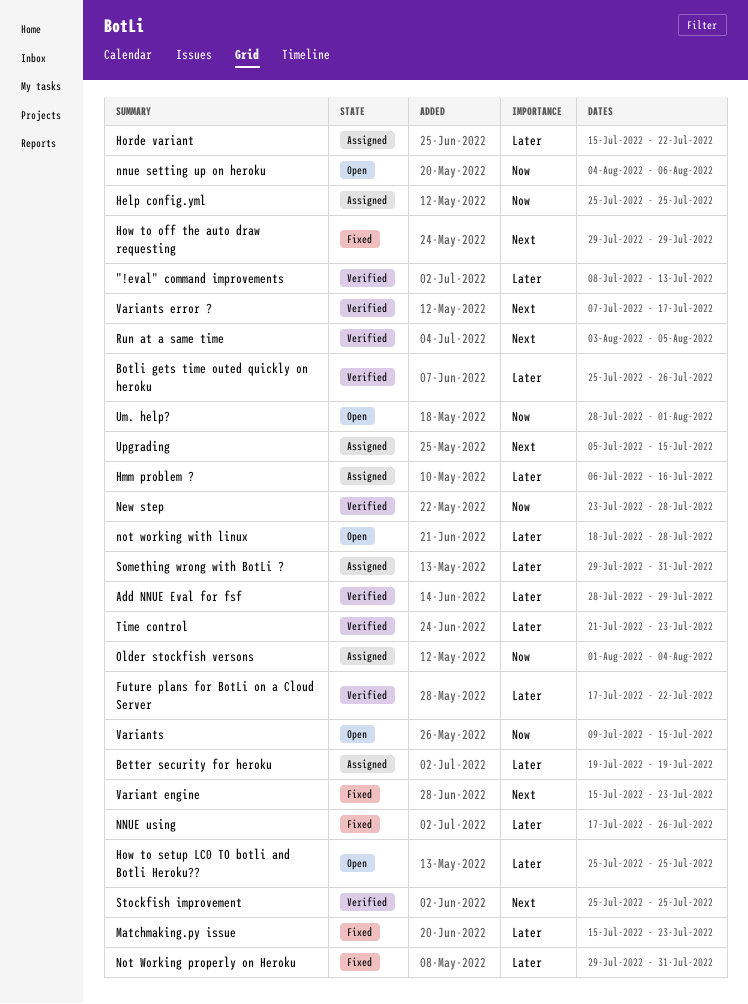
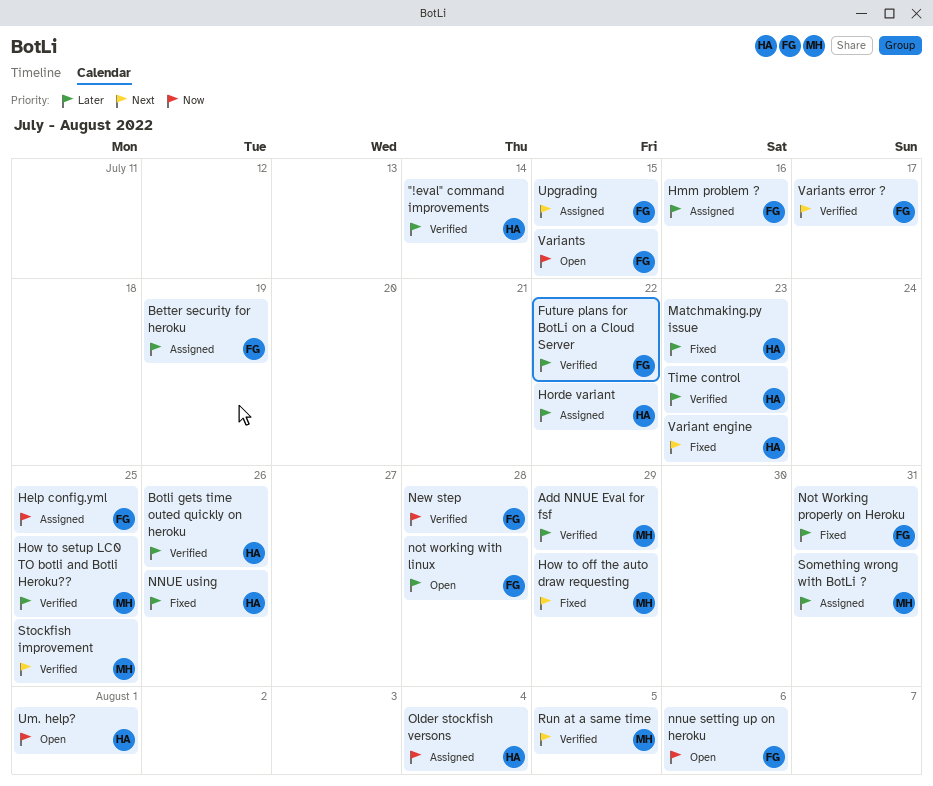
"!eval" command improvements, due: Jul 13 -> Jul 14
How to setup LC0 TO botli and Botli Heroku??, status: Open -> Verified

